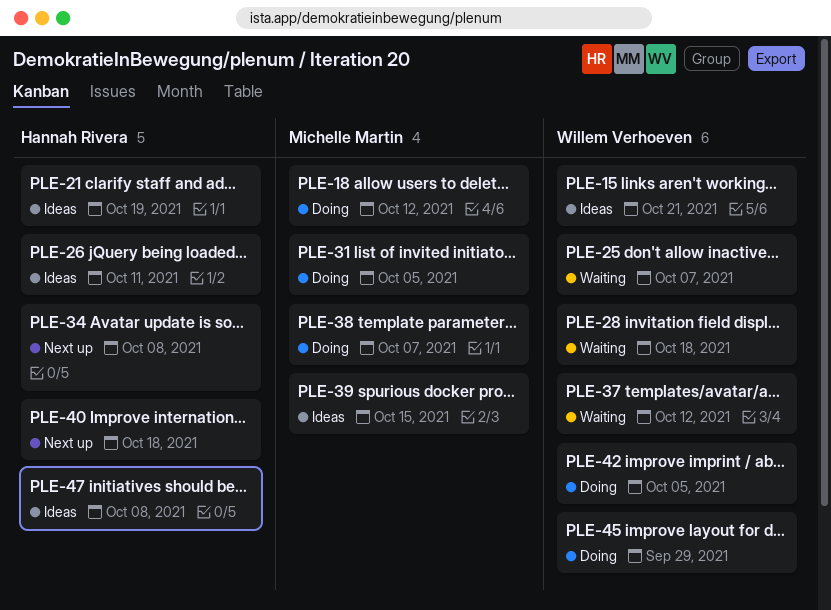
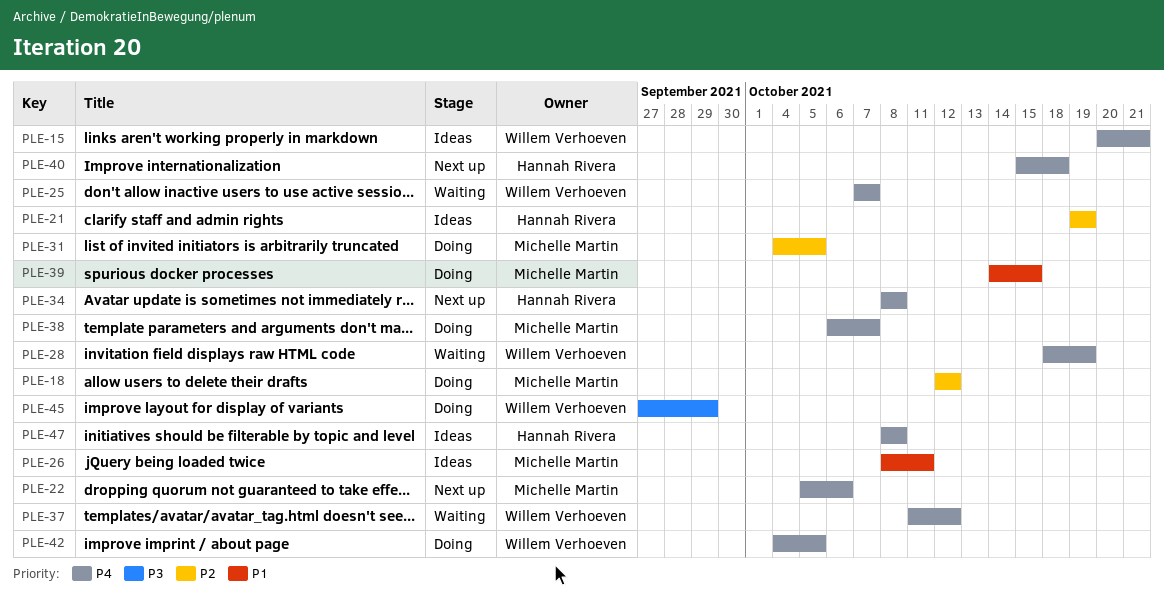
PLE-22: none -> present
PLE-26, owner: Hannah Rivera -> Michelle Martin
PLE-28, due: Oct 18 -> Oct 19
PLE-39, status: Ideas -> Doing

